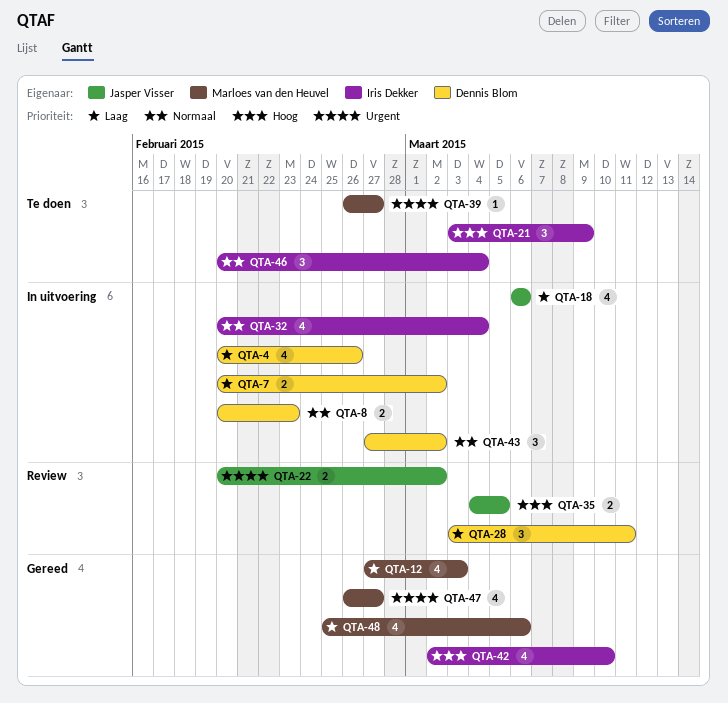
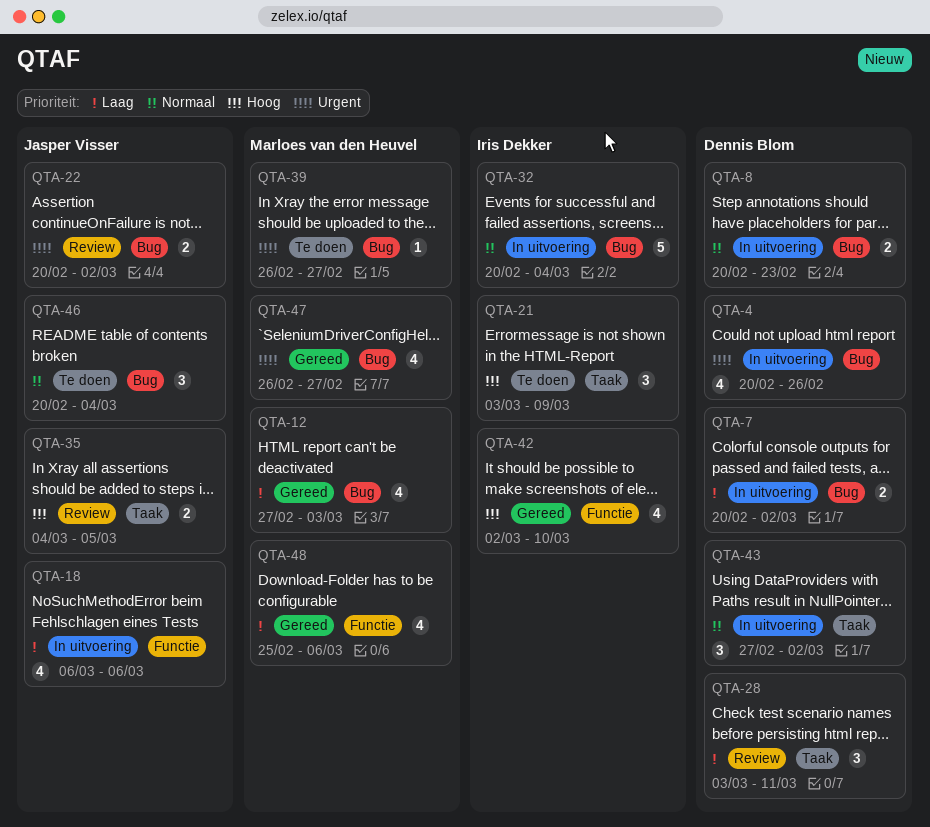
QTA-4, priority: Laag -> Urgent
QTA-32, estimate: 4 -> 5
QTA-46, owner: Iris Dekker -> Jasper Visser

